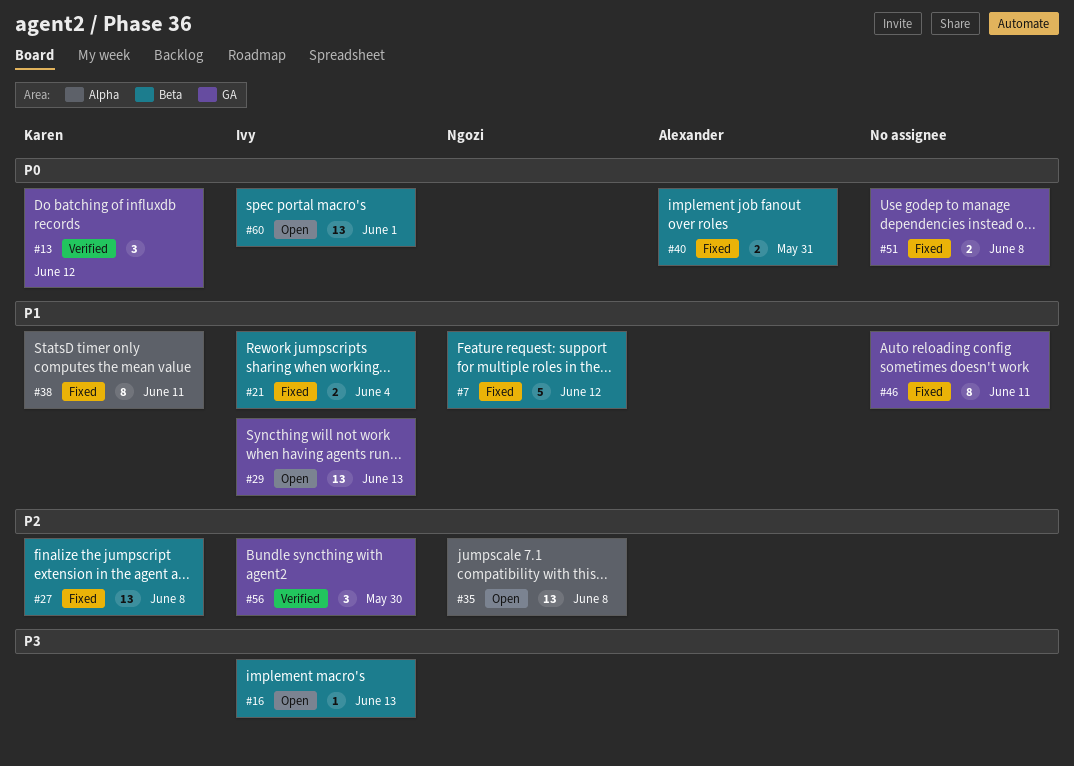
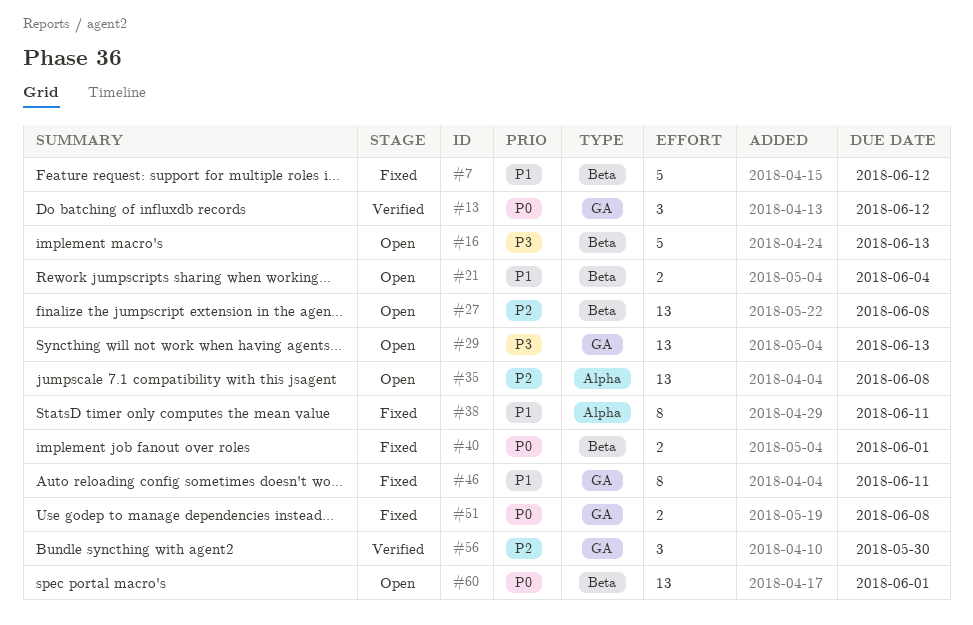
#16, estimate: 1 -> 5
#21, status: Fixed -> Open
#27, status: Fixed -> Open
#29, priority: P1 -> P3
#40, due: May 31 -> Jun 1

